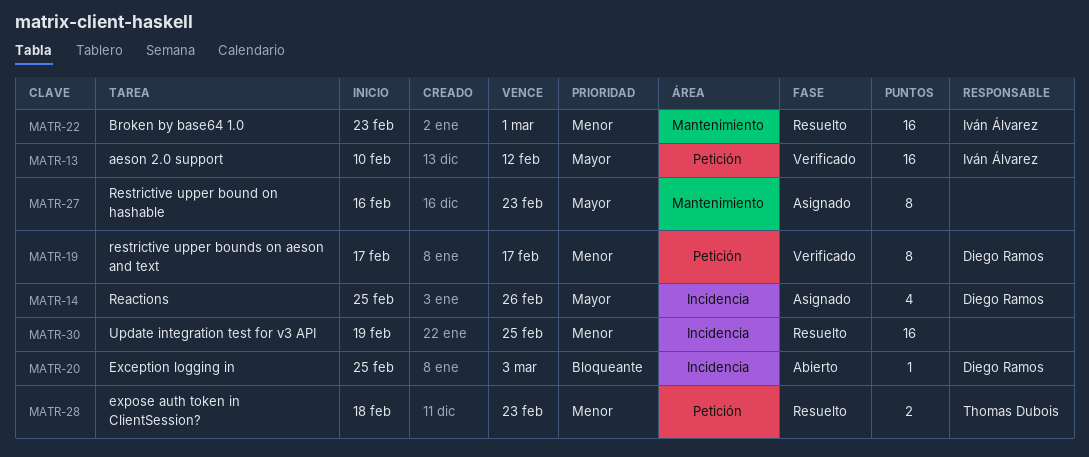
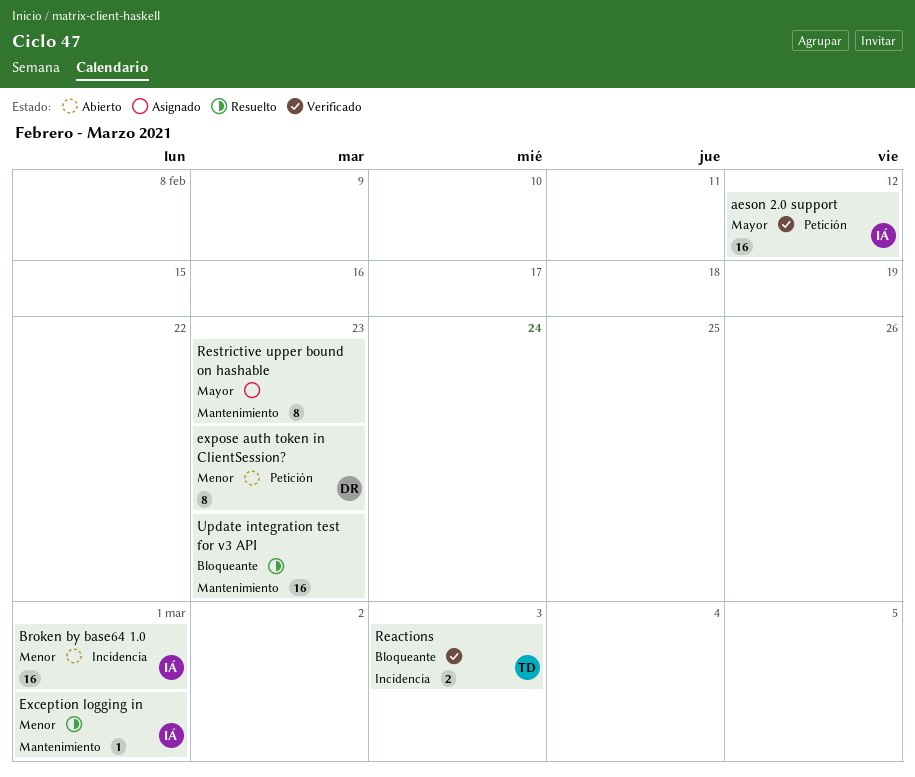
Broken by base64 1.0, status: Resuelto -> Abierto
Broken by base64 1.0, label: Mantenimiento -> Incidencia
Exception logging in, status: Abierto -> Resuelto
Exception logging in, owner: Diego Ramos -> Iván Álvarez
Exception logging in, priority: Bloqueante -> Menor
Exception logging in, label: Incidencia -> Mantenimiento
Exception logging in, due: Mar 3 -> Mar 1
expose auth token in ClientSession?, status: Resuelto -> Abierto
expose auth token in ClientSession?, owner: Thomas Dubois -> Diego Ramos
expose auth token in ClientSession?, estimate: 2 -> 8
Reactions, status: Asignado -> Verificado
Reactions, owner: Diego Ramos -> Thomas Dubois
Reactions, priority: Mayor -> Bloqueante
Reactions, estimate: 4 -> 2
Reactions, due: Feb 26 -> Mar 3
restrictive upper bounds on aeson and text: present -> none
Update integration test for v3 API, priority: Menor -> Bloqueante
Update integration test for v3 API, label: Incidencia -> Mantenimiento
Update integration test for v3 API, due: Feb 25 -> Feb 23

